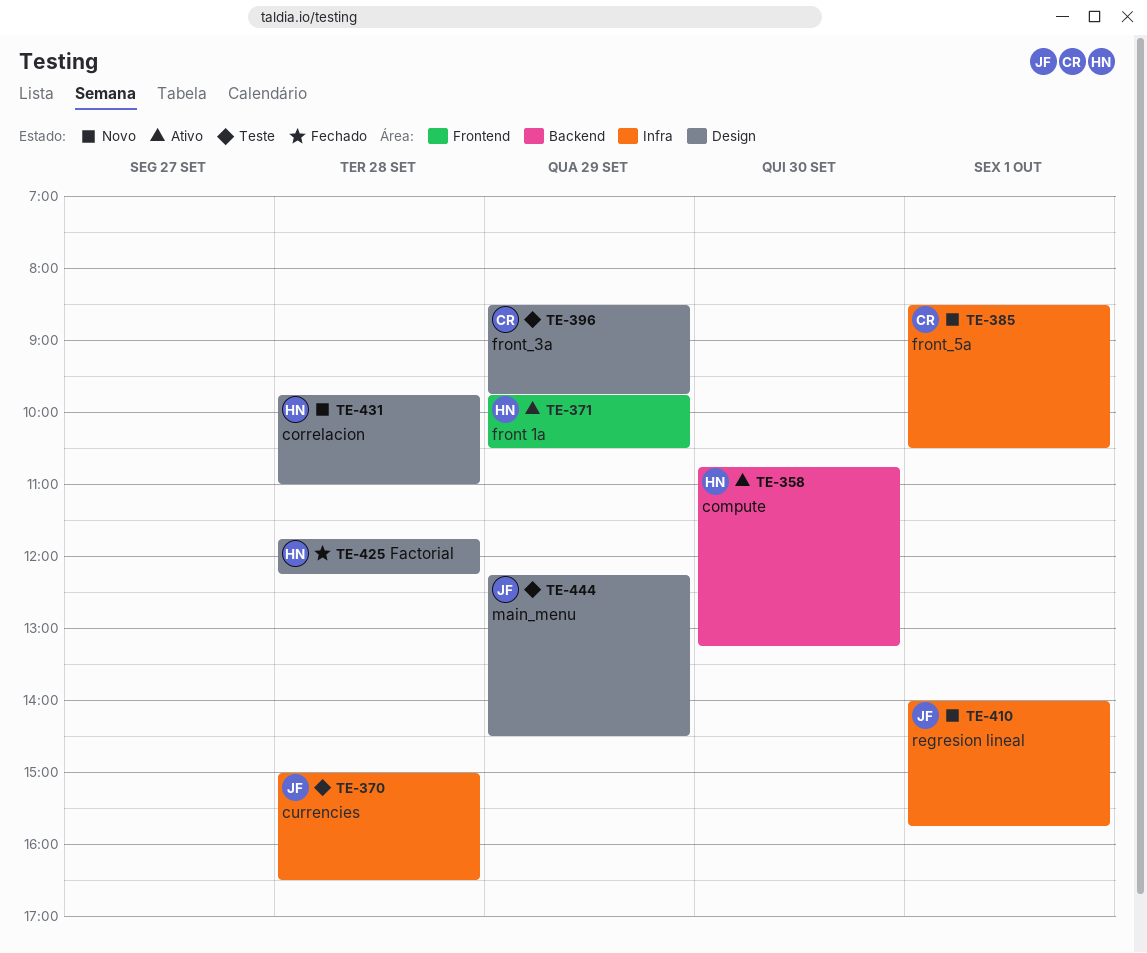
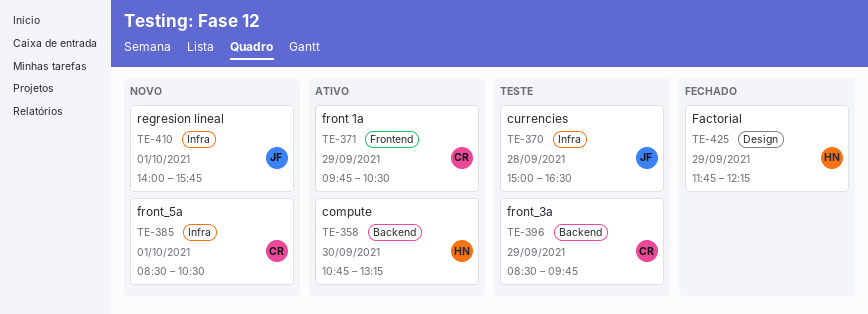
TE-371, owner: HN -> CR
TE-396, label: Design -> Backend
TE-425, day: Sep 28 -> Sep 29
TE-431: present -> none
TE-444: present -> none

